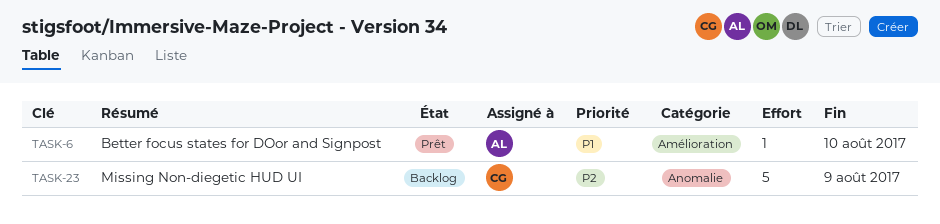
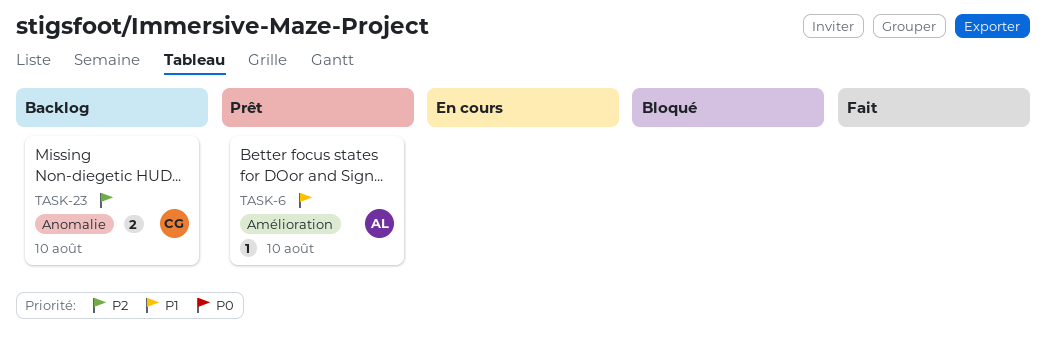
TASK-23, estimate: 5 -> 2
TASK-23, due: Aug 9 -> Aug 10

